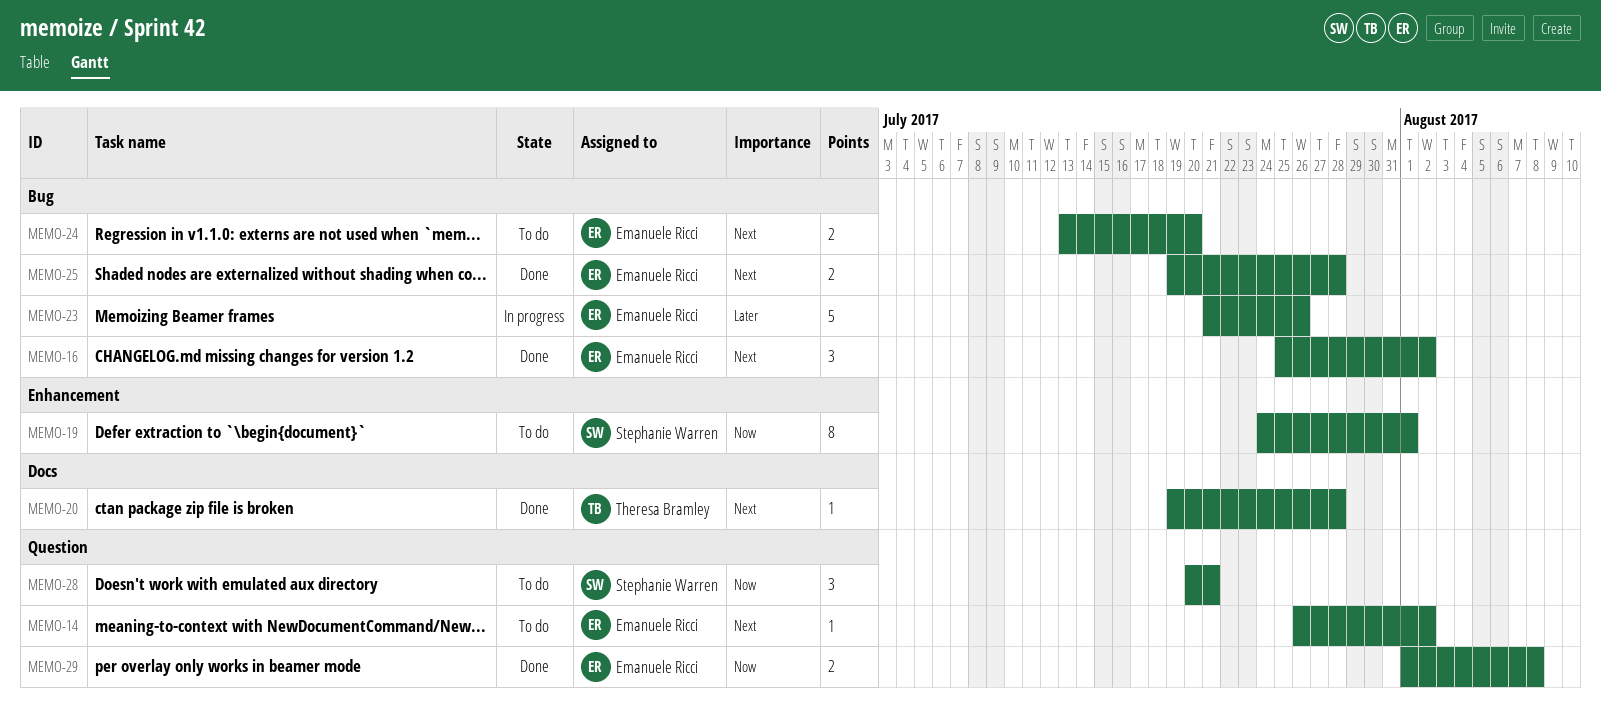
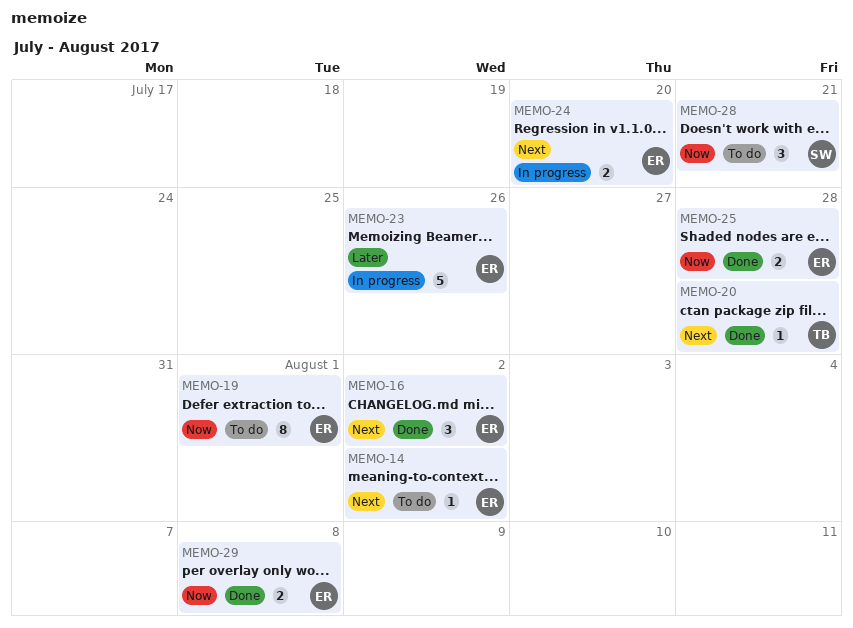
MEMO-19, owner: Stephanie Warren -> Emanuele Ricci
MEMO-24, status: To do -> In progress
MEMO-25, priority: Next -> Now

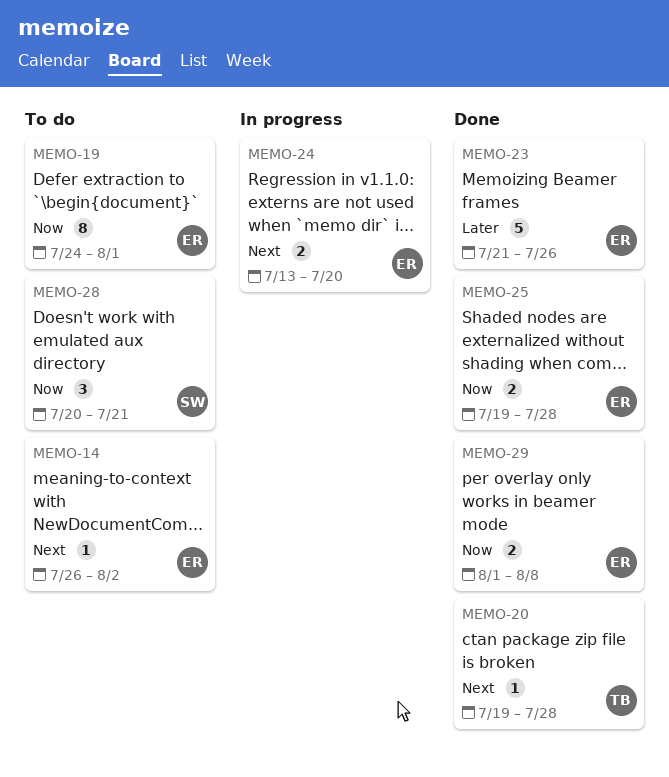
MEMO-16: present -> none
MEMO-23, status: In progress -> Done

